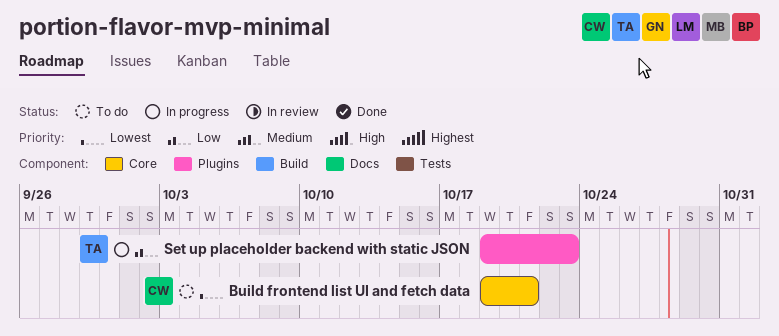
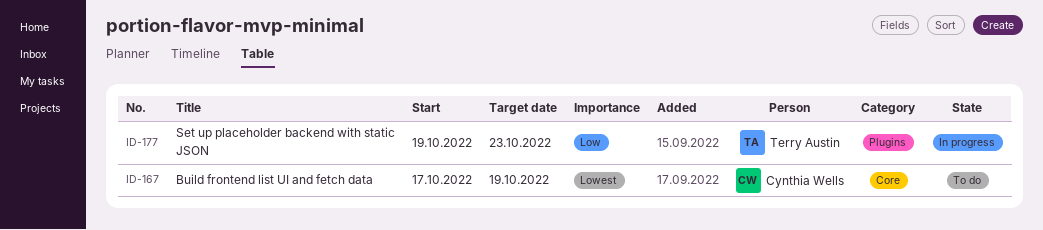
Build frontend list UI and fetch data, start: Oct 19 -> Oct 17
Build frontend list UI and fetch data, due: Oct 21 -> Oct 19

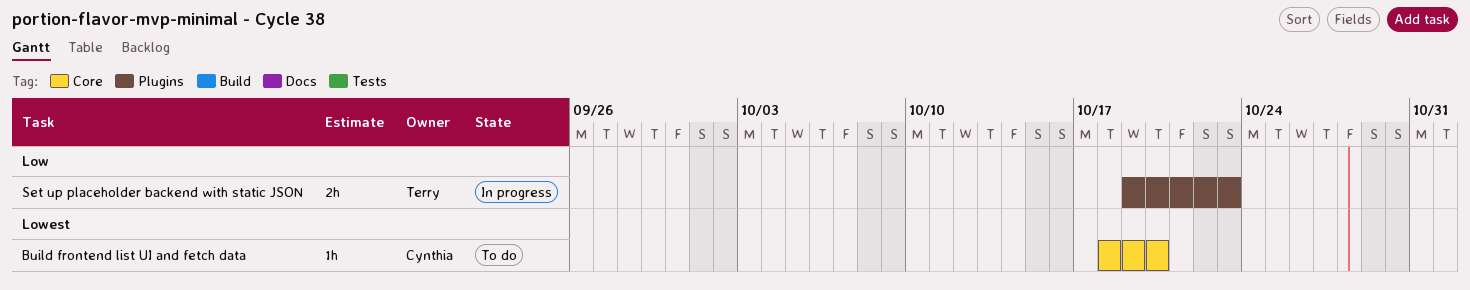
Build frontend list UI and fetch data, start: Oct 17 -> Oct 18
Build frontend list UI and fetch data, due: Oct 19 -> Oct 20

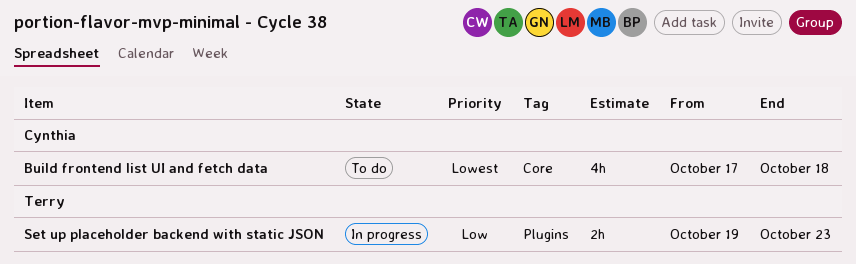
Build frontend list UI and fetch data, estimate: 1h -> 4h
Build frontend list UI and fetch data, start: Oct 18 -> Oct 17
Build frontend list UI and fetch data, due: Oct 20 -> Oct 18

